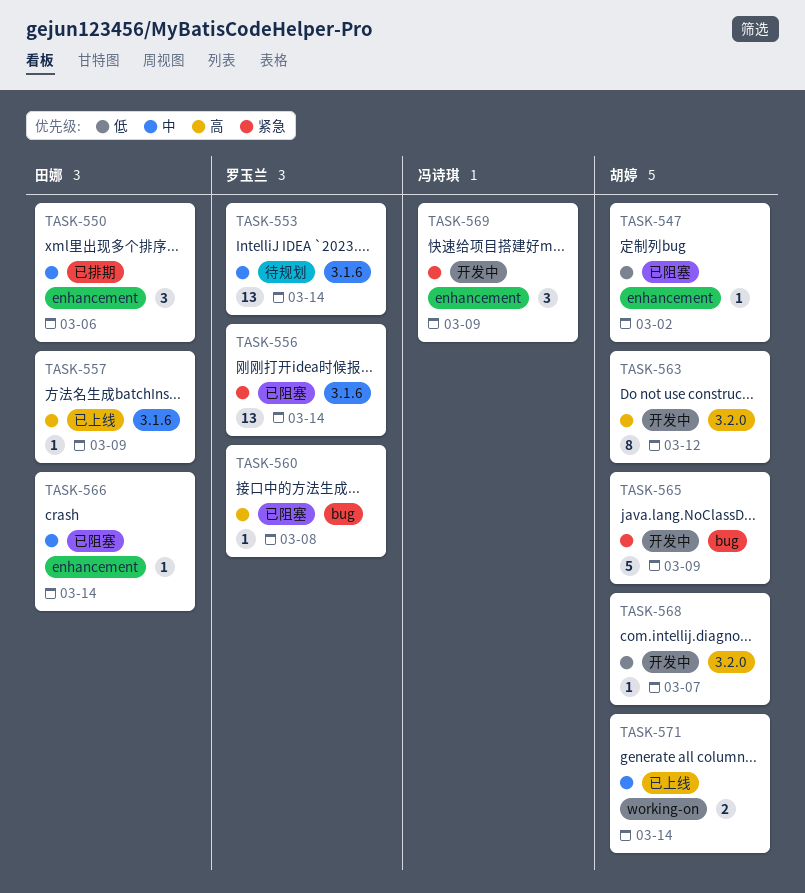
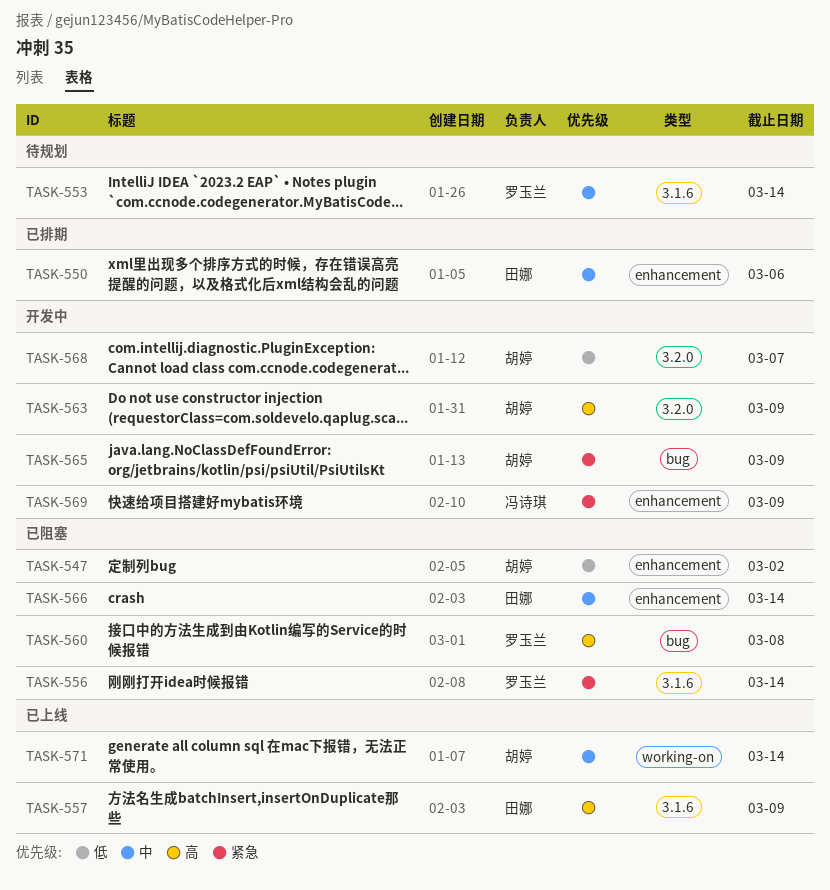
TASK-563, due: Mar 12 -> Mar 9

